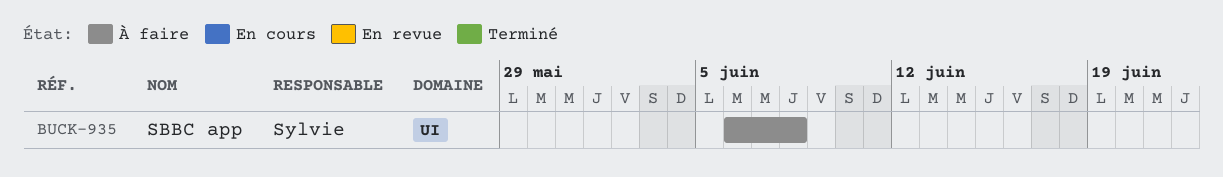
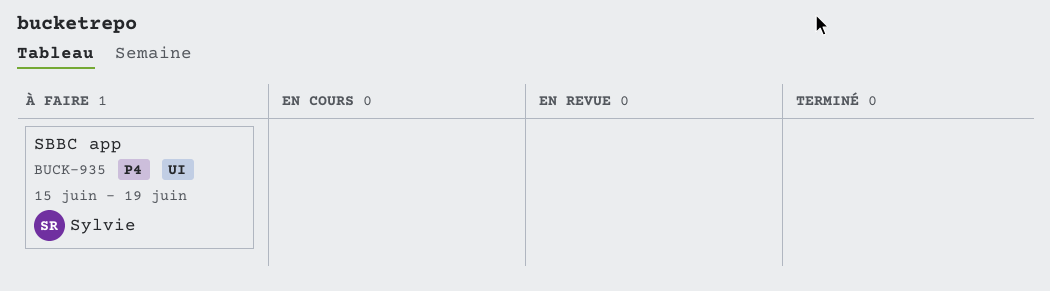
BUCK-935, start: Jun 6 -> Jun 15
BUCK-935, due: Jun 8 -> Jun 19

